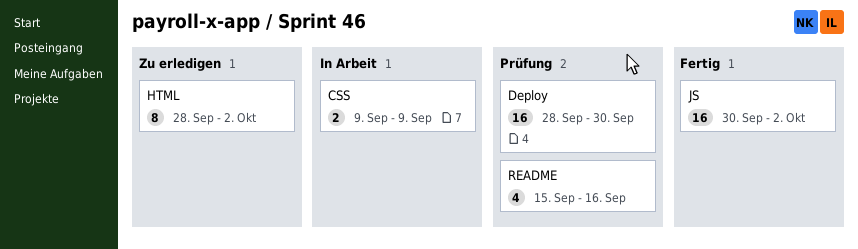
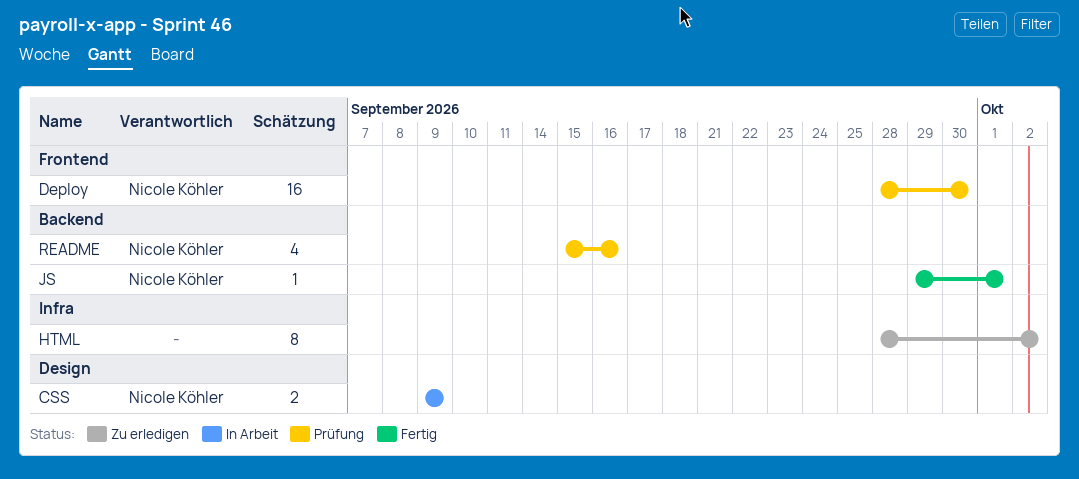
JS, estimate: 16 -> 1
JS, start: Sep 30 -> Sep 29
JS, due: Oct 2 -> Oct 1

